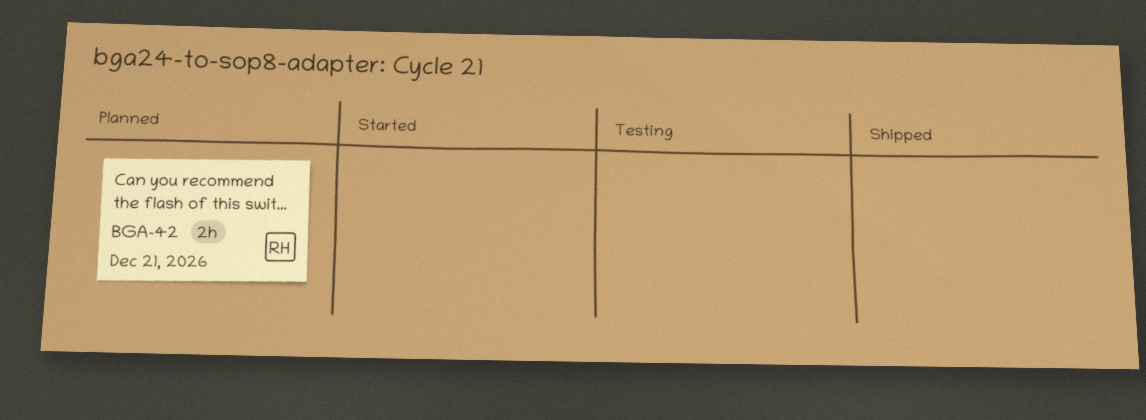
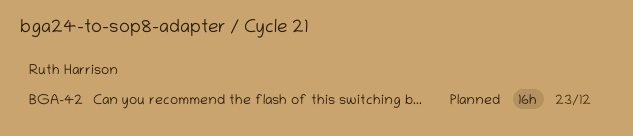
BGA-42, estimate: 2h -> 16h
BGA-42, due: Dec 21 -> Dec 23

